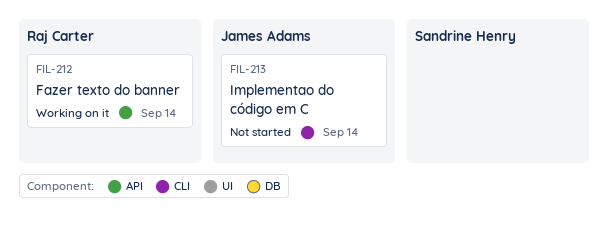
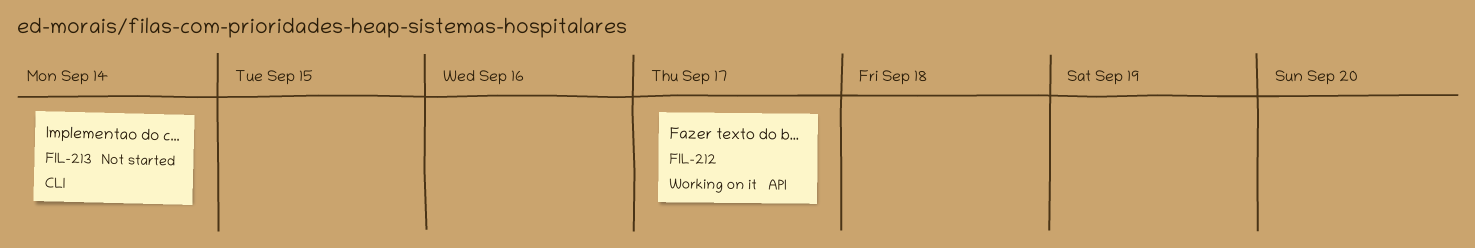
FIL-212, due: Sep 14 -> Sep 17

